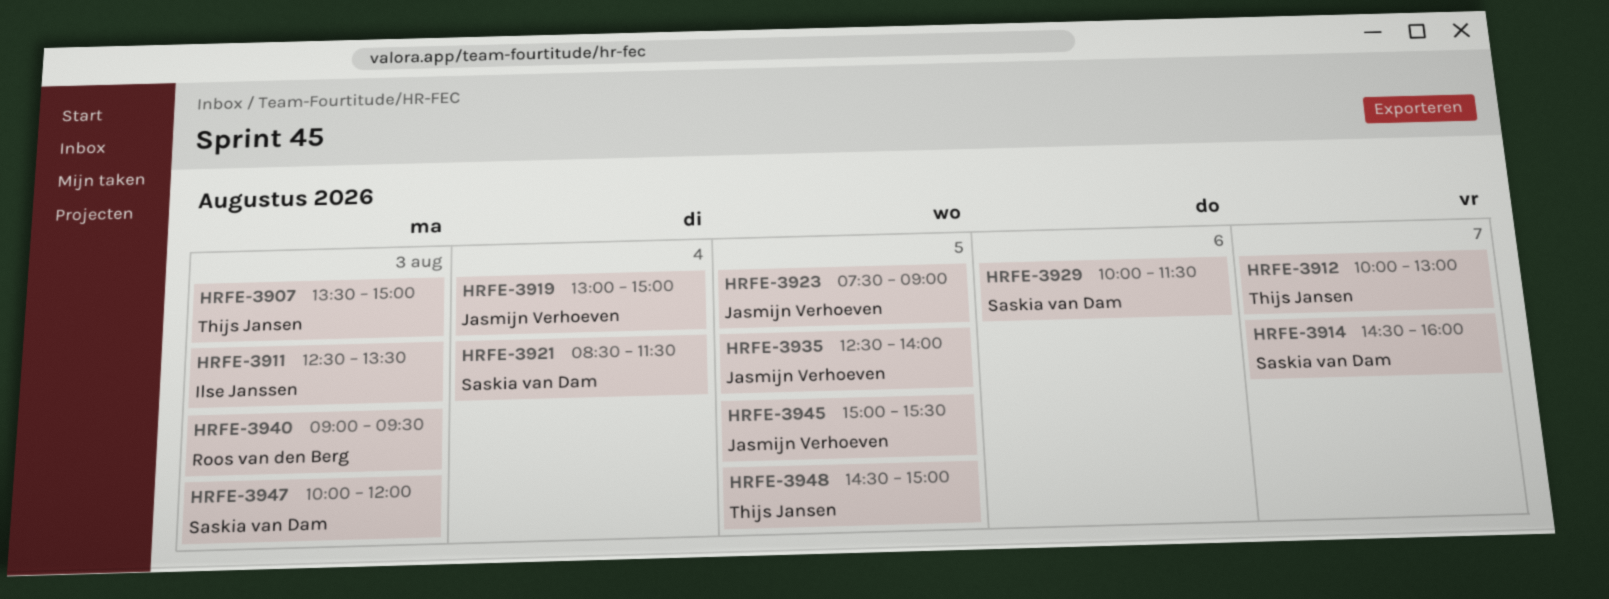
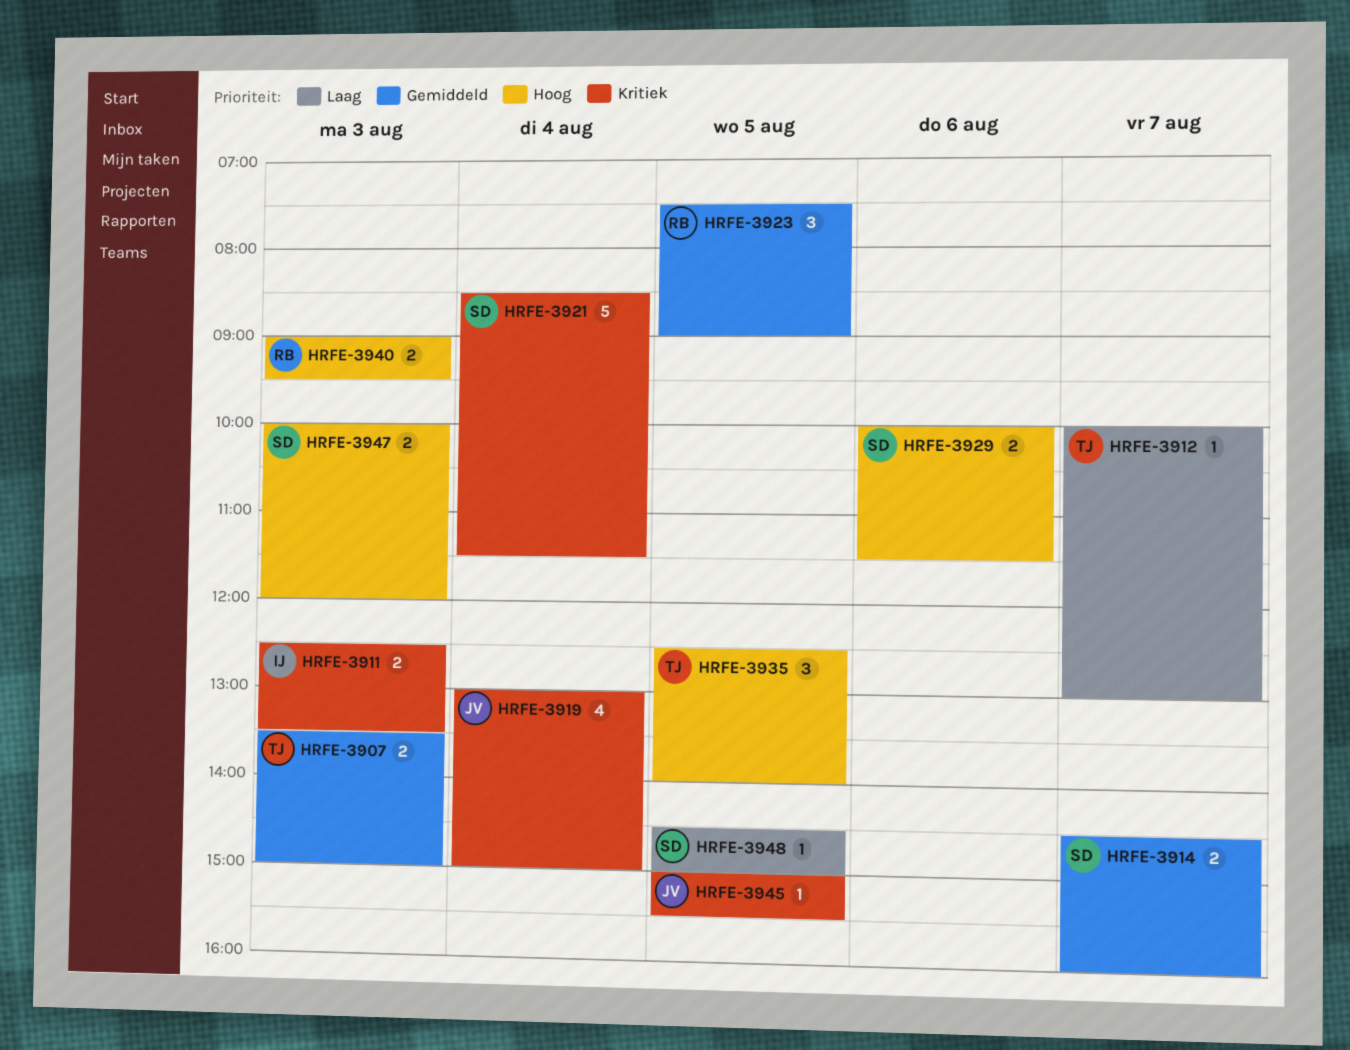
HRFE-3923, owner: Jasmijn Verhoeven -> Roos van den Berg
HRFE-3935, owner: Jasmijn Verhoeven -> Thijs Jansen
HRFE-3948, owner: Thijs Jansen -> Saskia van Dam

